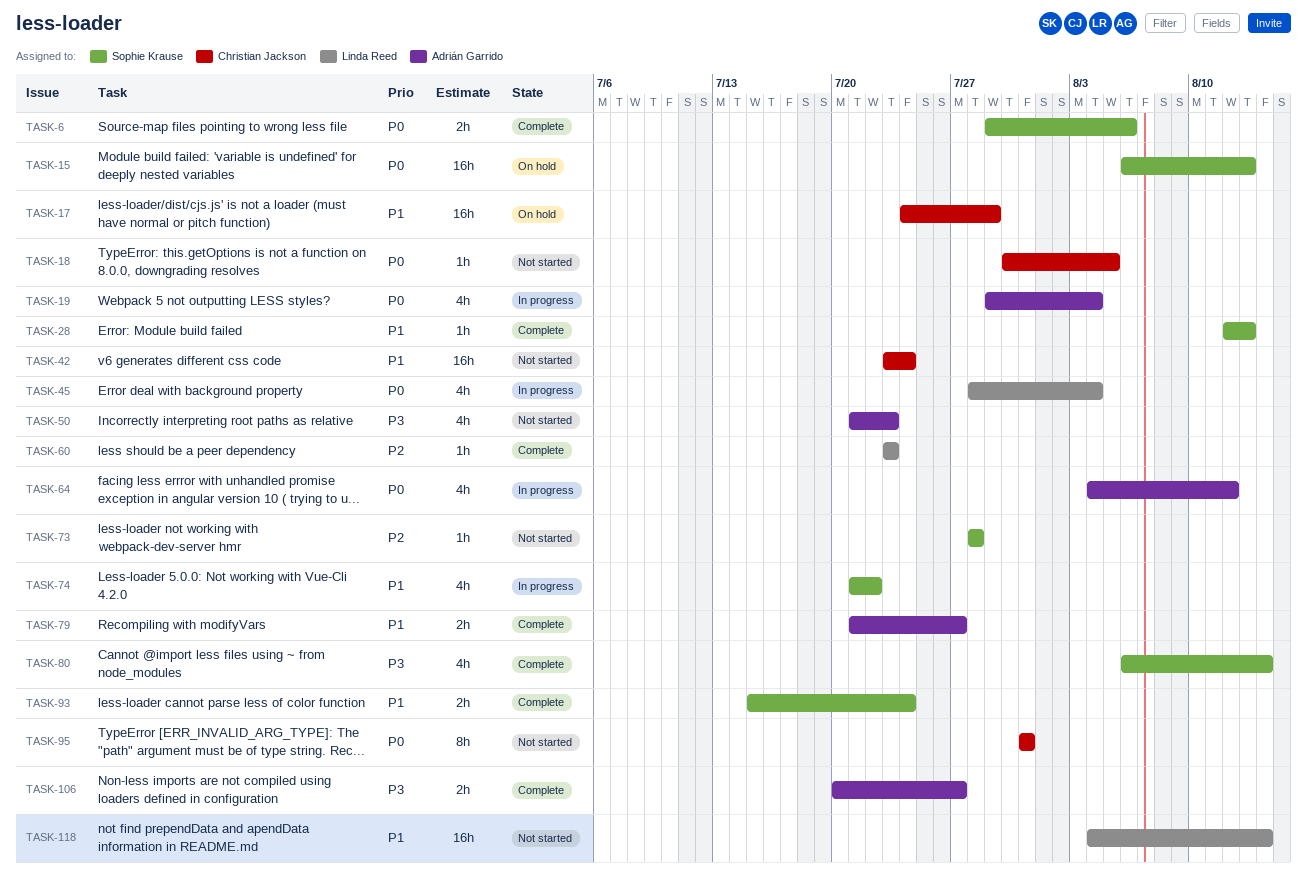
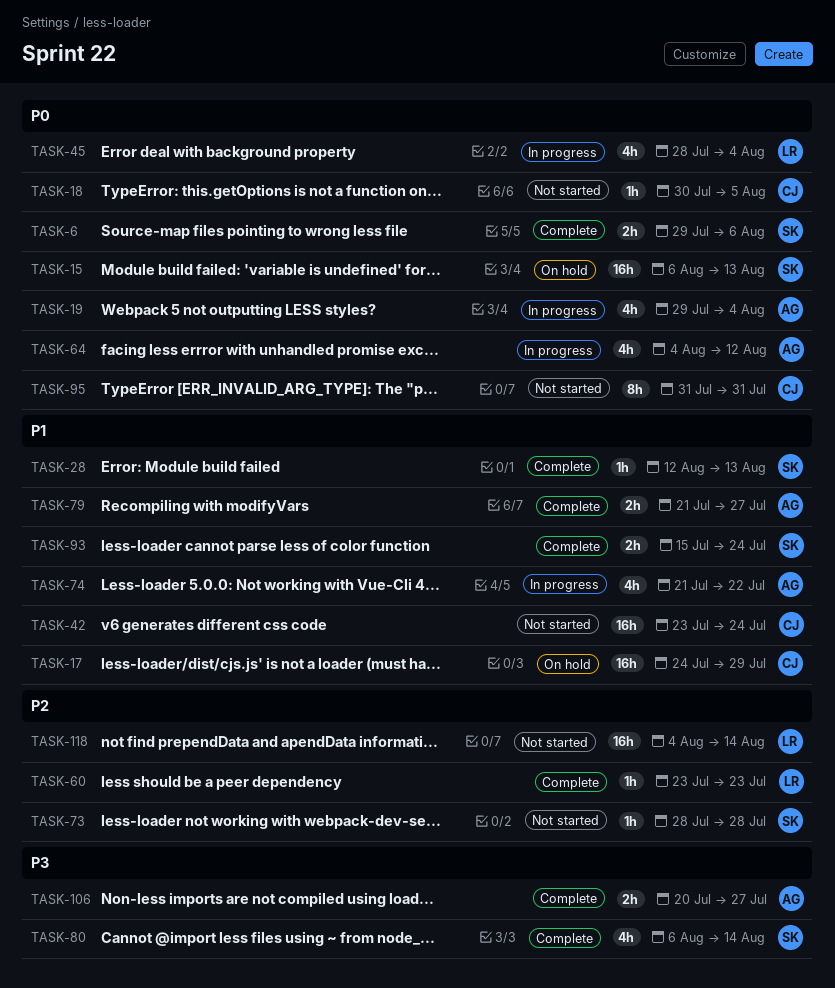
TASK-50: present -> none
TASK-74, owner: Sophie Krause -> Adrián Garrido
TASK-118, priority: P1 -> P2

